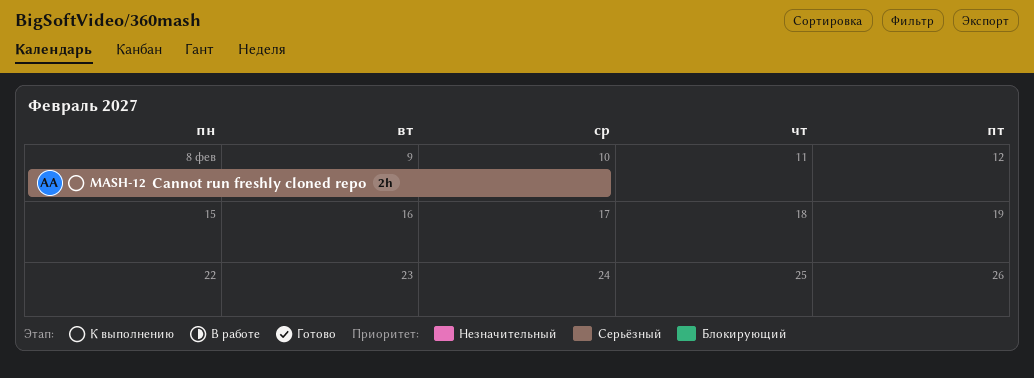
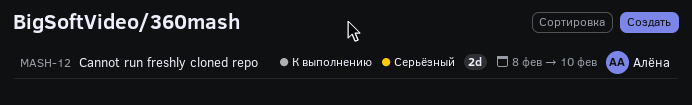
MASH-12, estimate: 2h -> 2d

